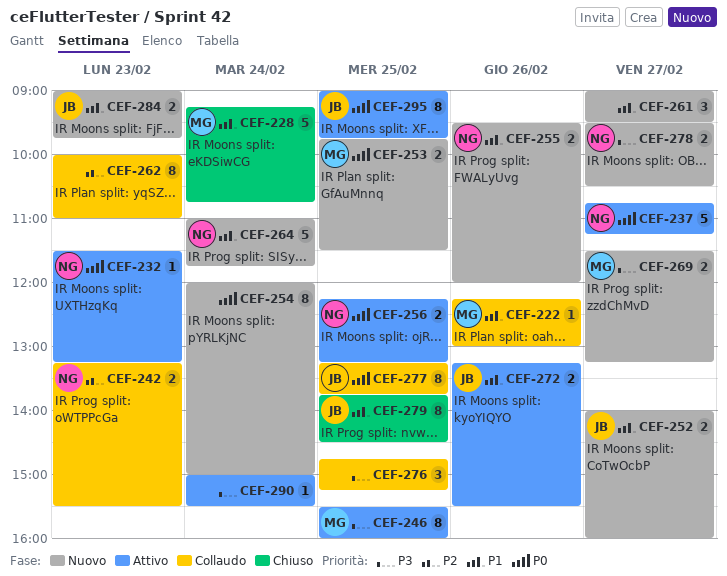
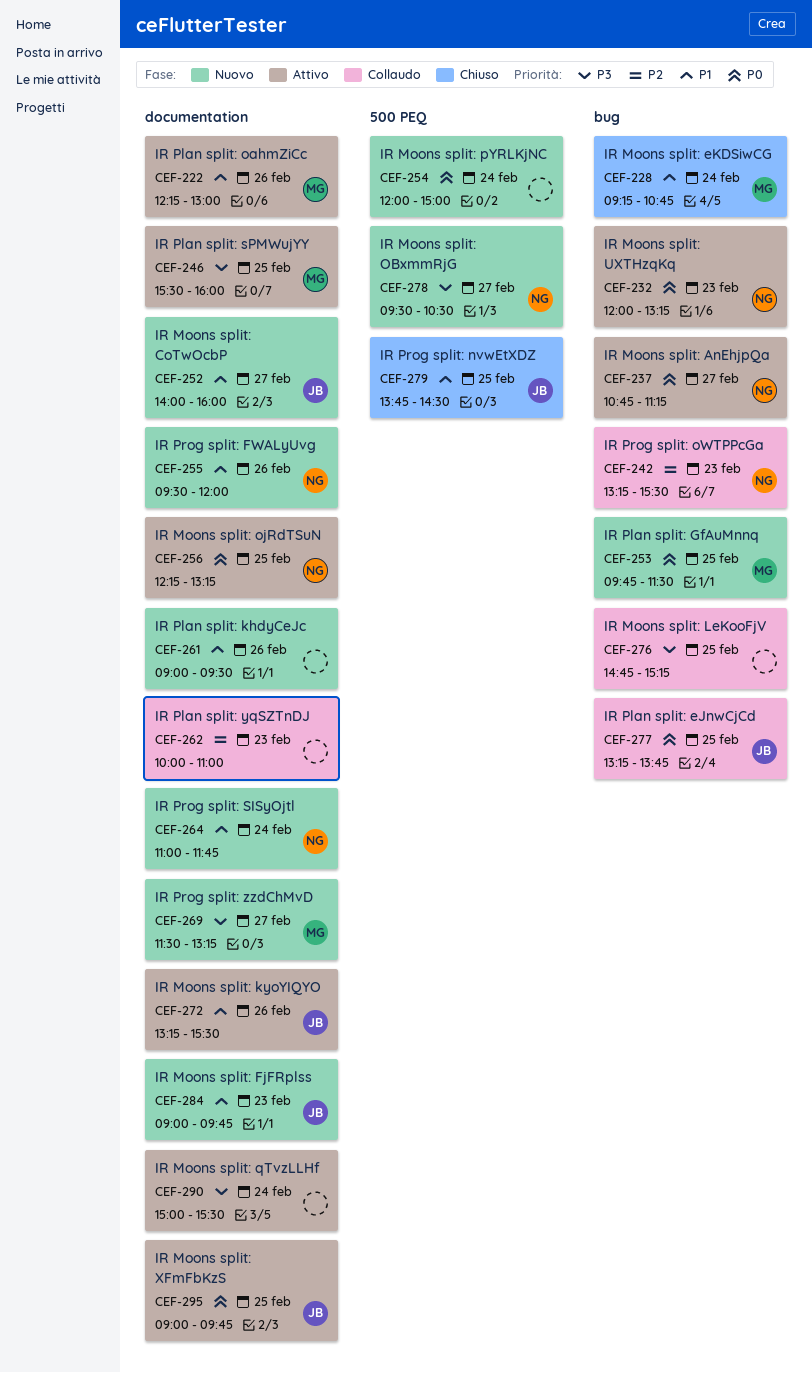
CEF-222, status: Collaudo -> Attivo
CEF-232, begins: 11:30 -> 12:00
CEF-261, day: Feb 27 -> Feb 26

